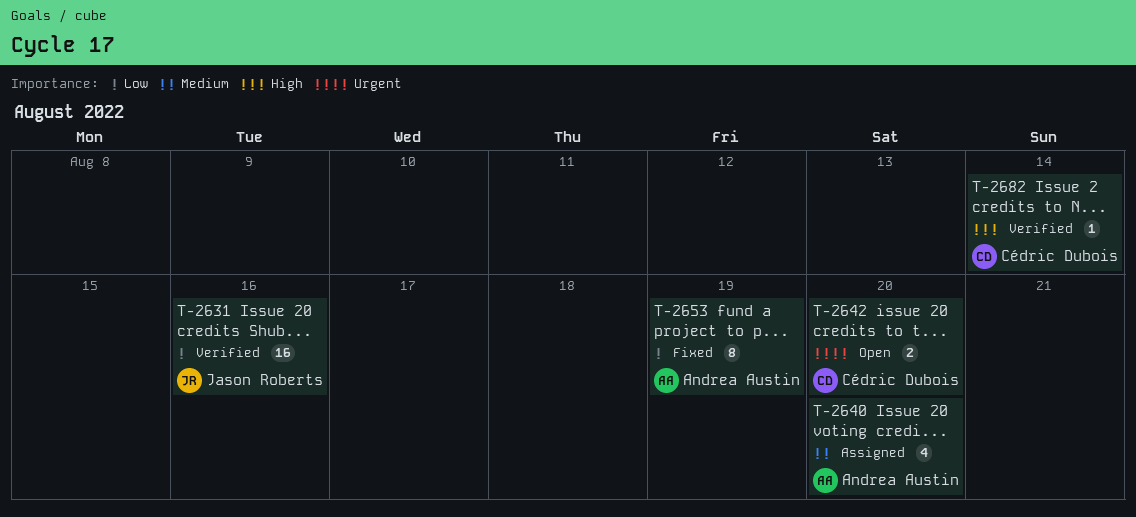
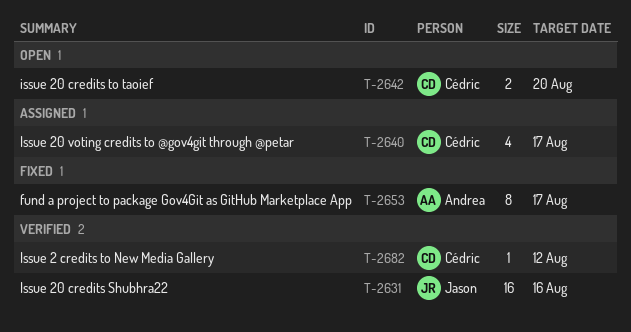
T-2640, owner: Andrea Austin -> Cédric Dubois
T-2640, due: Aug 20 -> Aug 17
T-2653, due: Aug 19 -> Aug 17
T-2682, due: Aug 14 -> Aug 12

